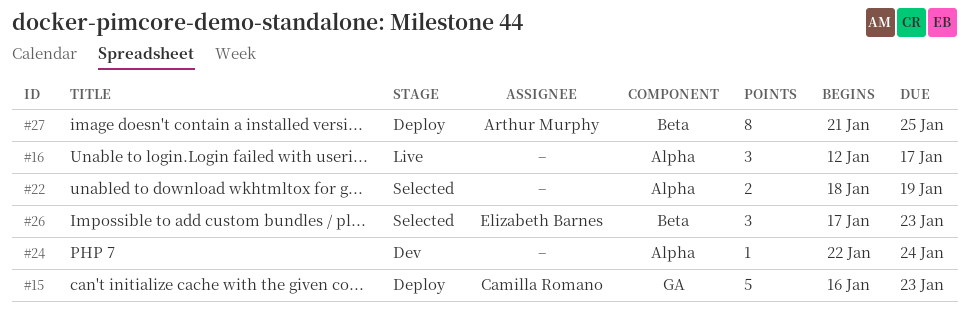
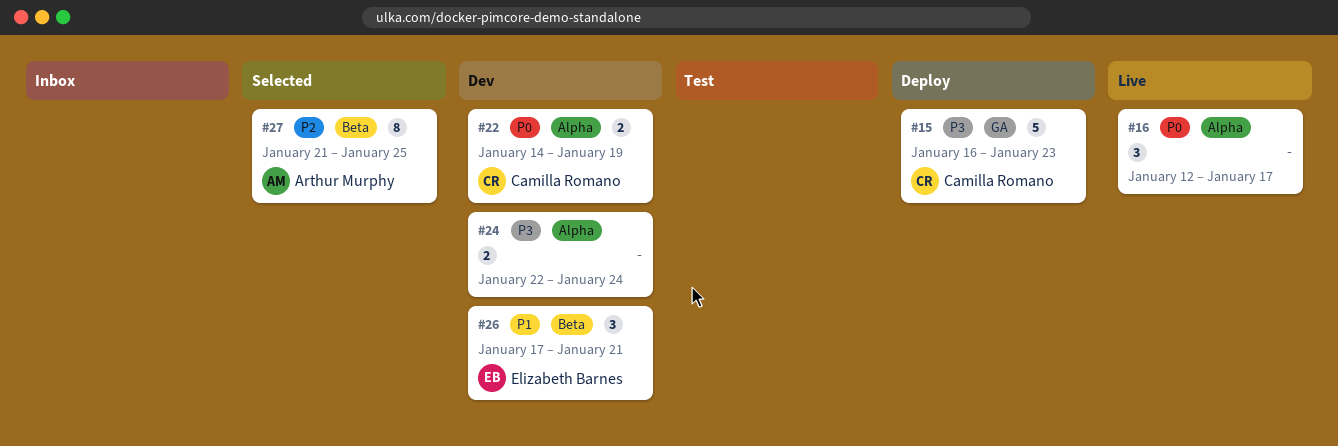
#22, status: Selected -> Dev
#22, owner: none -> Camilla Romano
#22, start: Jan 18 -> Jan 14
#24, estimate: 1 -> 2
#26, status: Selected -> Dev
#26, due: Jan 23 -> Jan 21
#27, status: Deploy -> Selected

